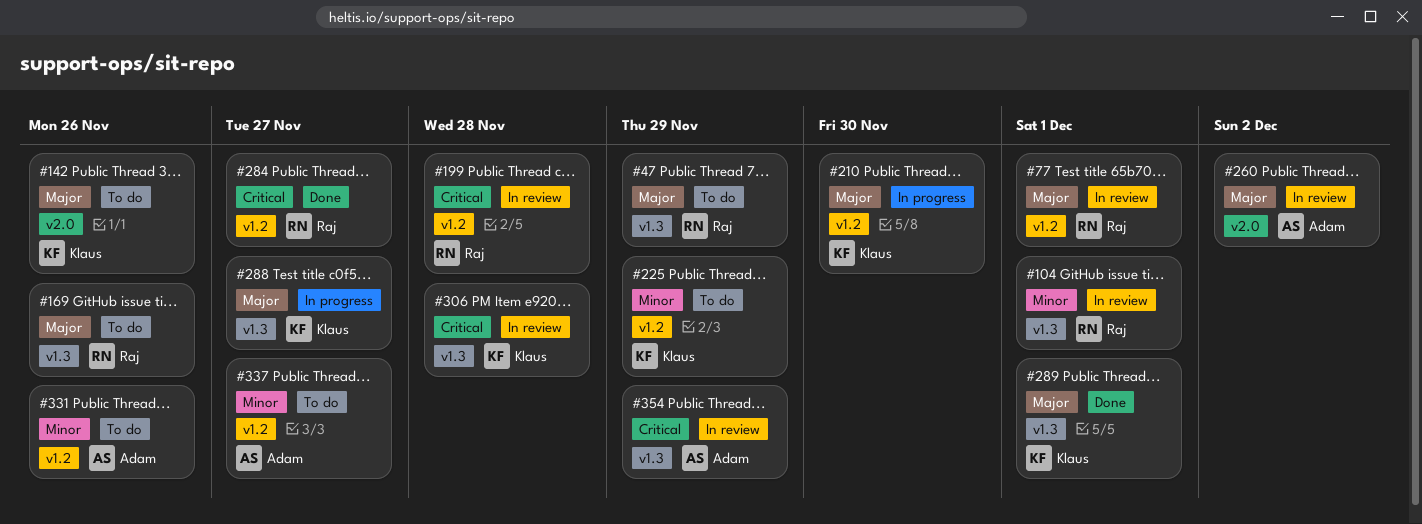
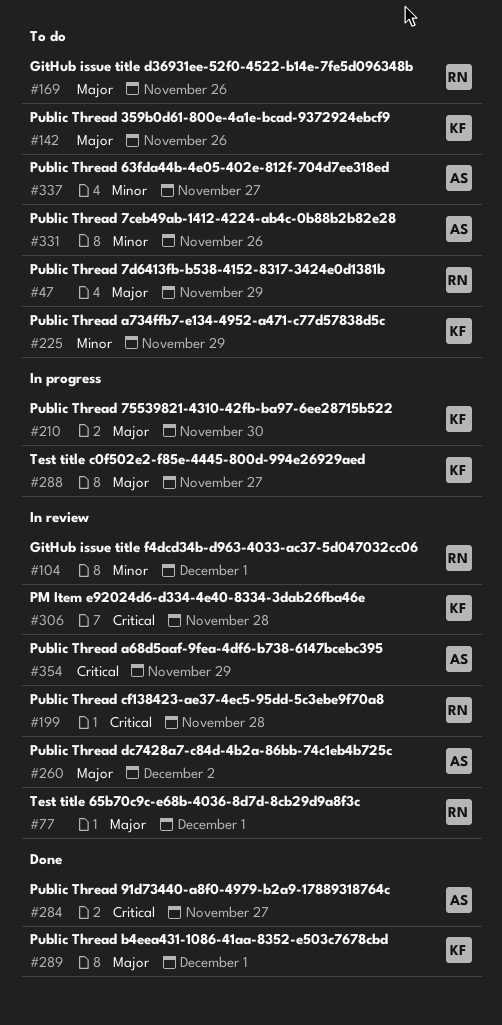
#284, owner: Raj -> Adam

